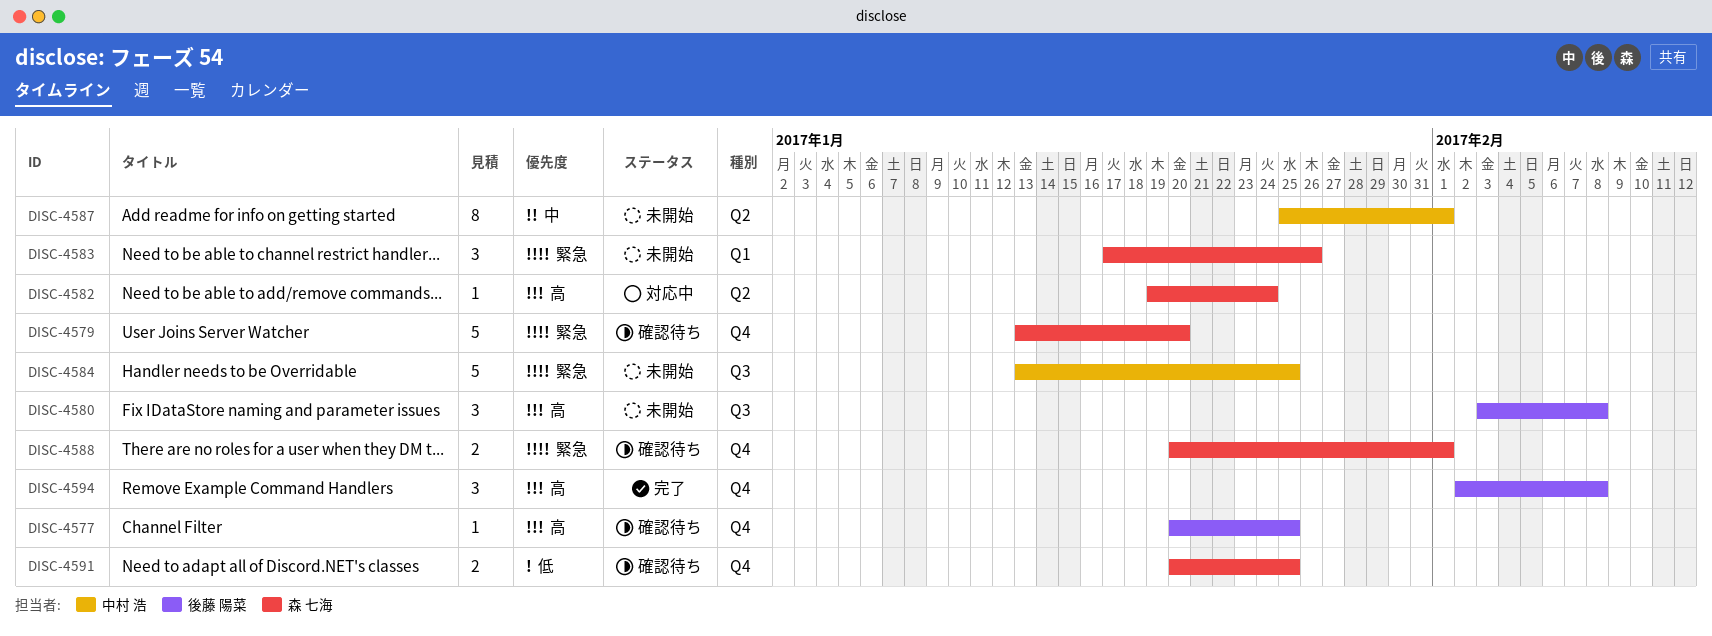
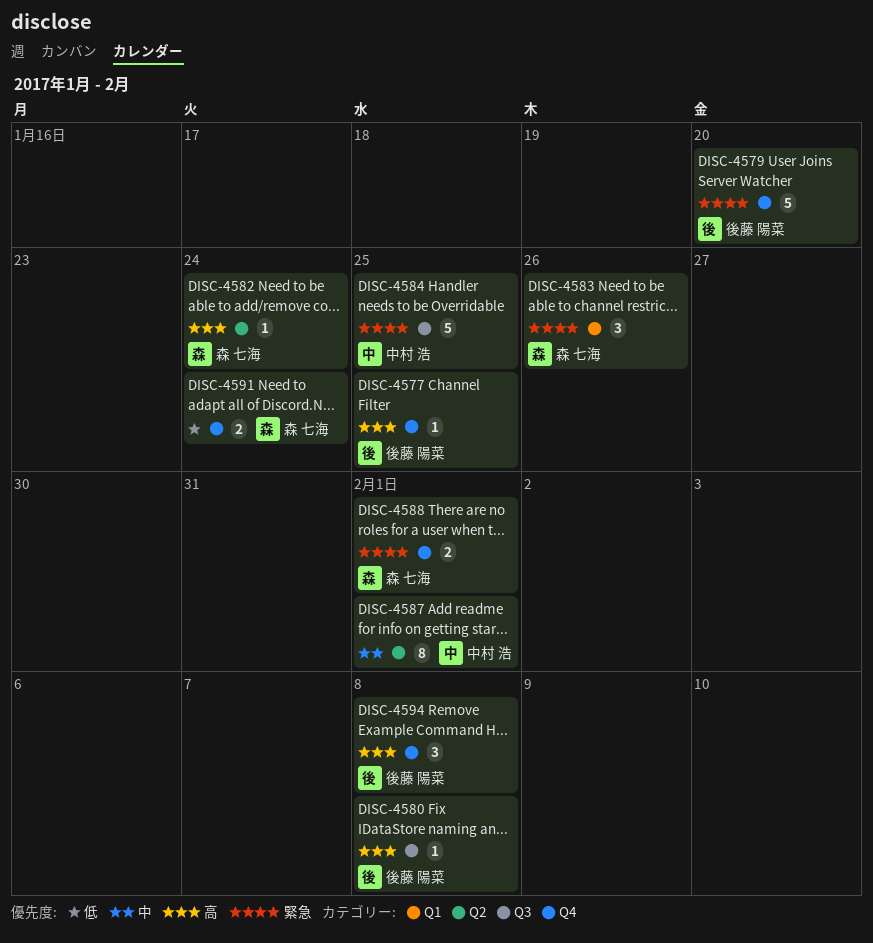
DISC-4579, owner: 森 七海 -> 後藤 陽菜
DISC-4580, estimate: 3 -> 1
DISC-4591, due: Jan 25 -> Jan 24

